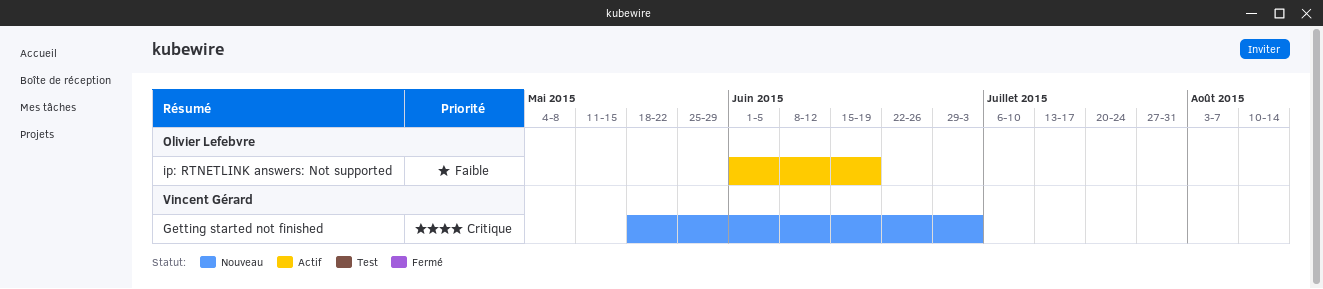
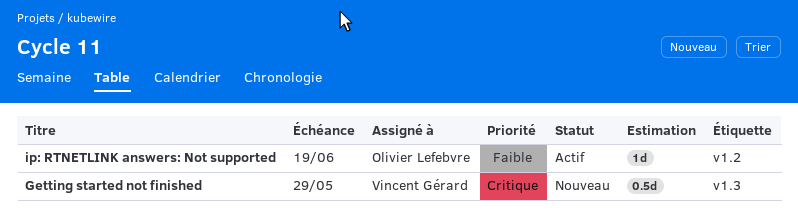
Getting started not finished, due: Jul 3 -> May 29

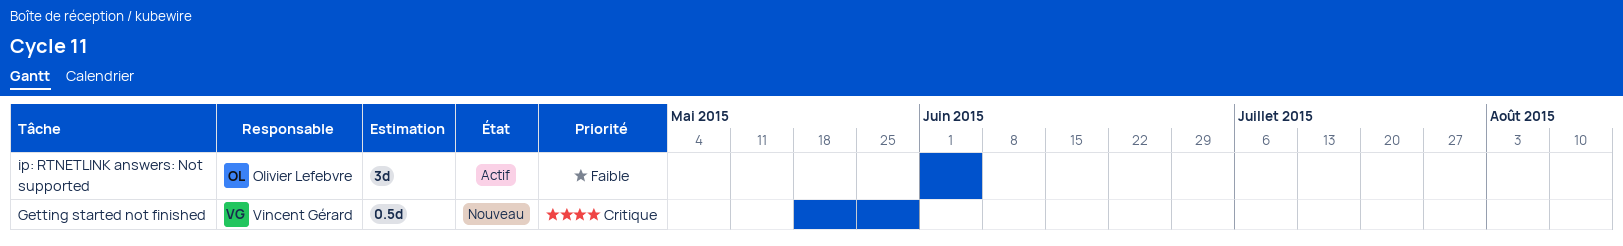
ip: RTNETLINK answers: Not supported, estimate: 1d -> 3d
ip: RTNETLINK answers: Not supported, due: Jun 19 -> Jun 5

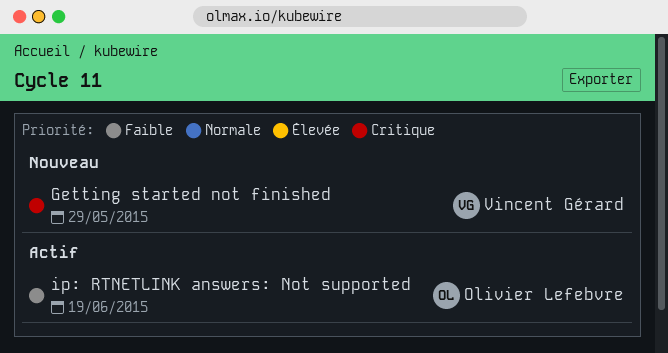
ip: RTNETLINK answers: Not supported, due: Jun 5 -> Jun 19

